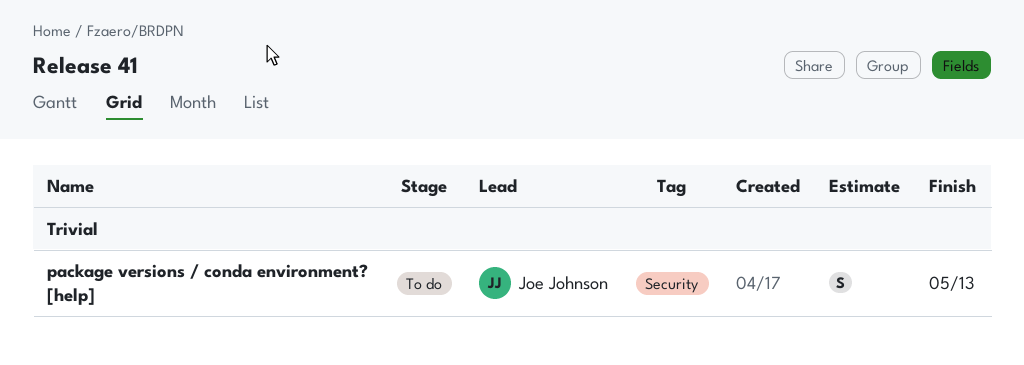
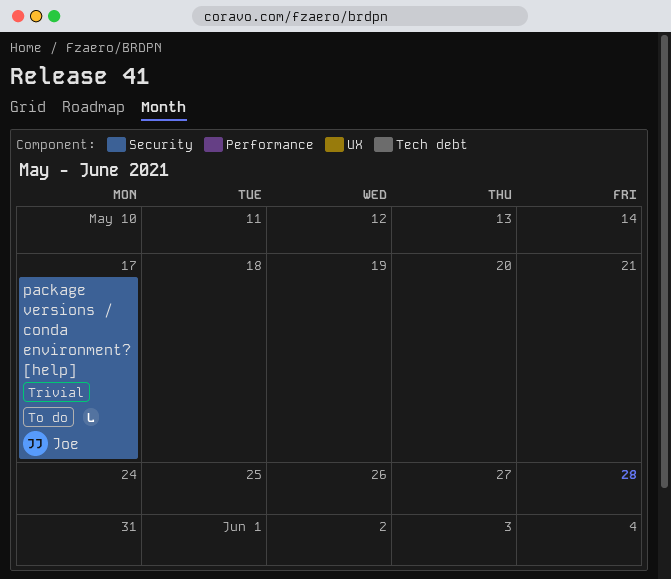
package versions / conda environment? [help], estimate: S -> L
package versions / conda environment? [help], due: May 13 -> May 17

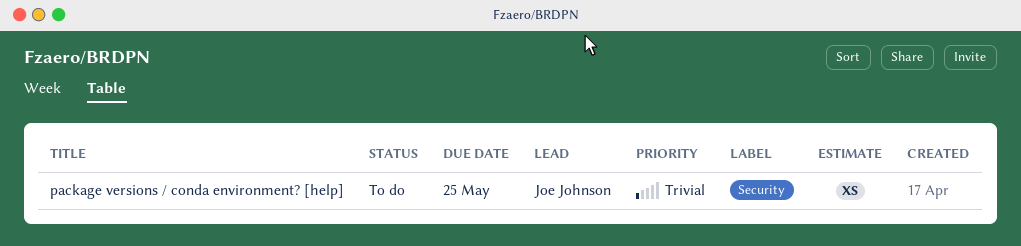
package versions / conda environment? [help], estimate: L -> XS
package versions / conda environment? [help], due: May 17 -> May 25

